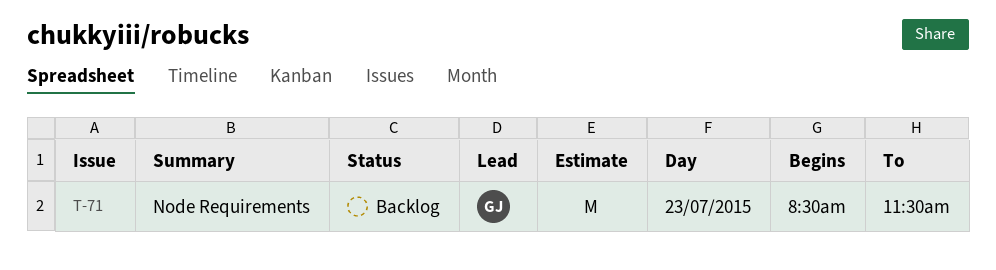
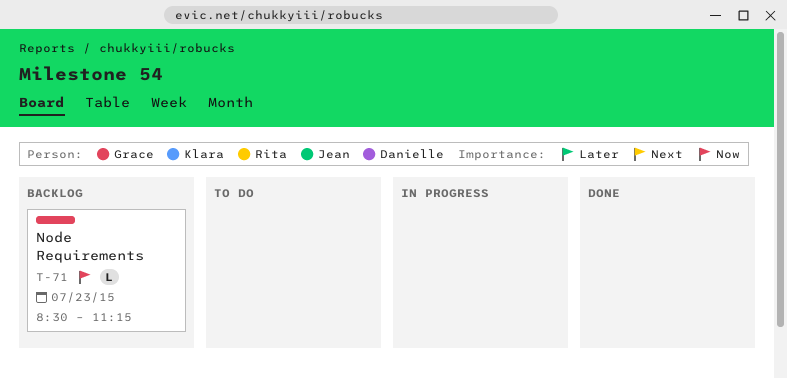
T-71, estimate: M -> L
T-71, ends: 11:30 -> 11:15

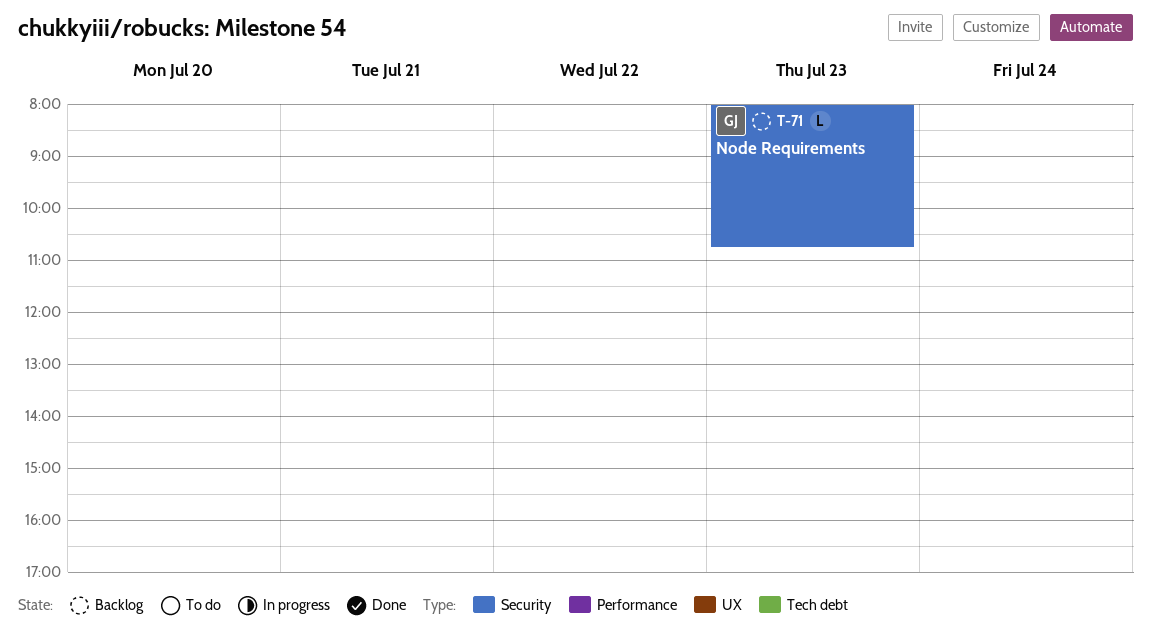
T-71, begins: 08:30 -> 08:00
T-71, ends: 11:15 -> 10:45

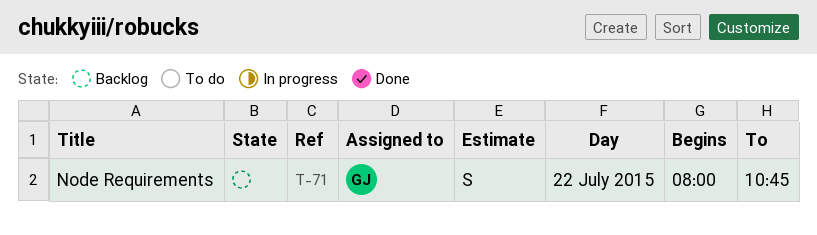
T-71, estimate: L -> S
T-71, day: Jul 23 -> Jul 22

